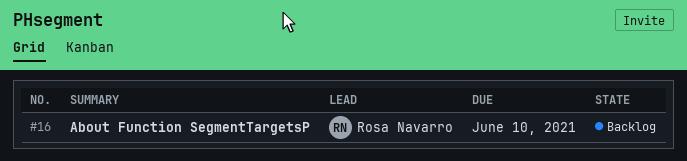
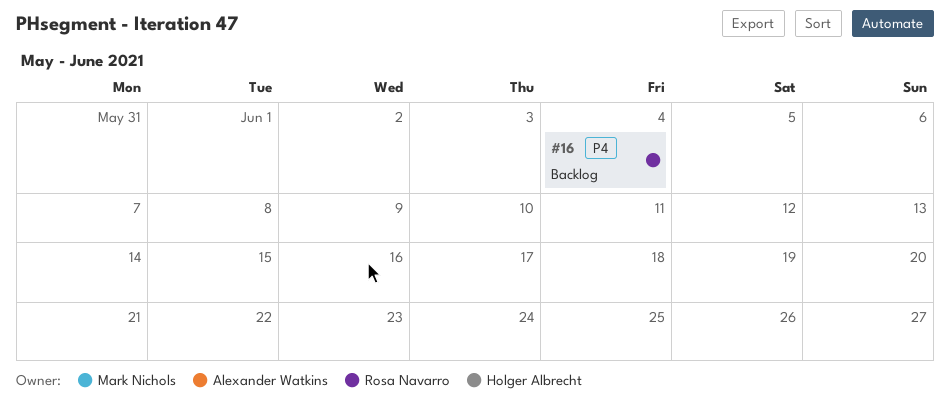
#16, due: Jun 10 -> Jun 4

